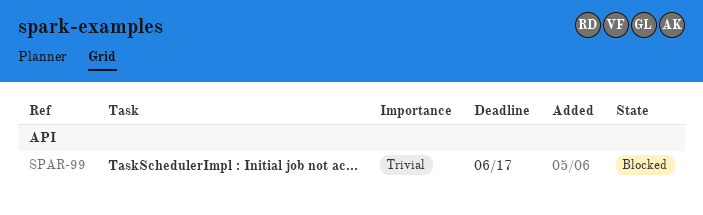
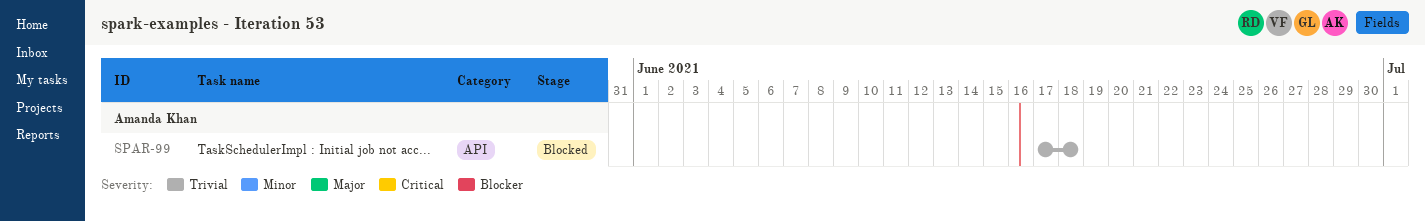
SPAR-99, due: Jun 17 -> Jun 18

